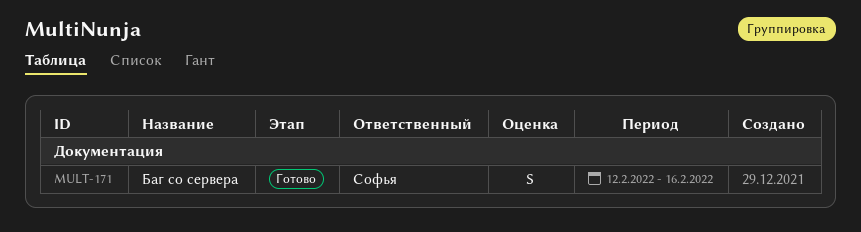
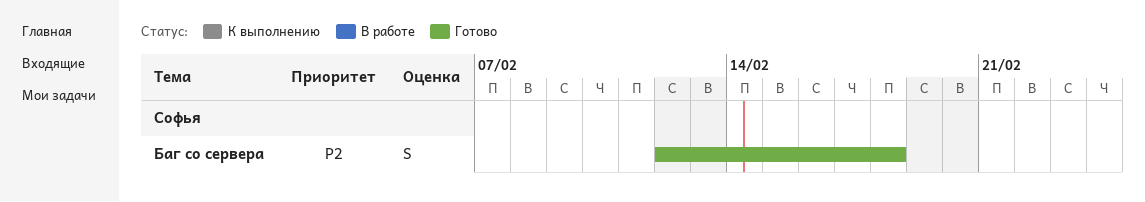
Баг со сервера, due: Feb 16 -> Feb 18

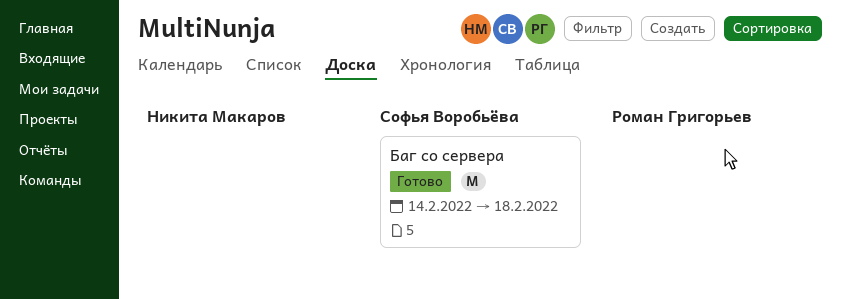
Баг со сервера, estimate: S -> M
Баг со сервера, start: Feb 12 -> Feb 14

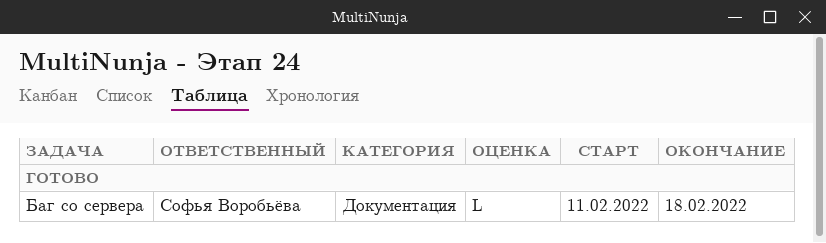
Баг со сервера, estimate: M -> L
Баг со сервера, start: Feb 14 -> Feb 11

